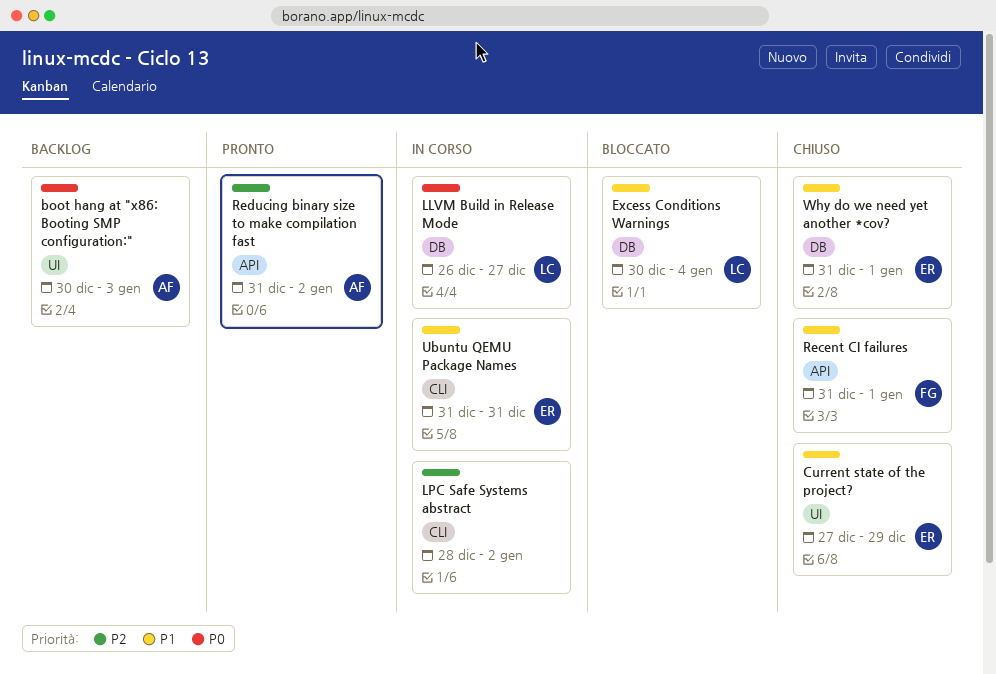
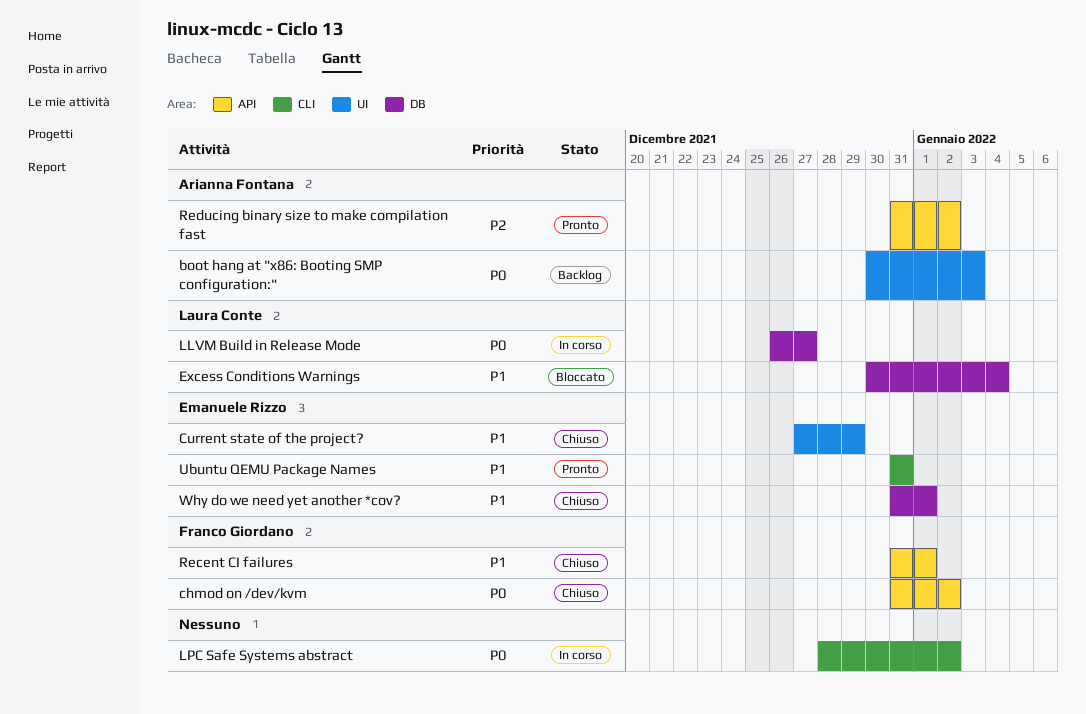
chmod on /dev/kvm: none -> present
LPC Safe Systems abstract, priority: P2 -> P0
Ubuntu QEMU Package Names, status: In corso -> Pronto

